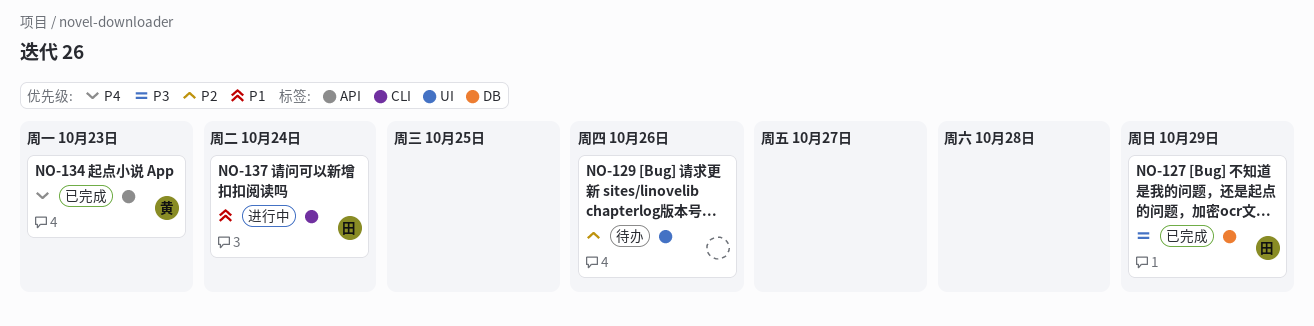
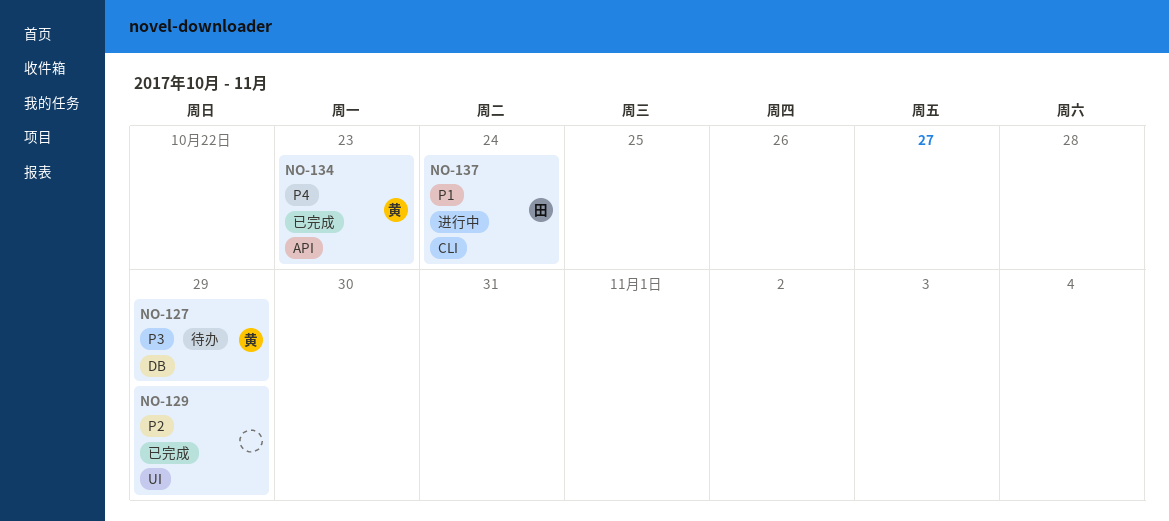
NO-127, status: 已完成 -> 待办
NO-127, owner: 田 -> 黄
NO-129, status: 待办 -> 已完成
NO-129, due: Oct 26 -> Oct 29

